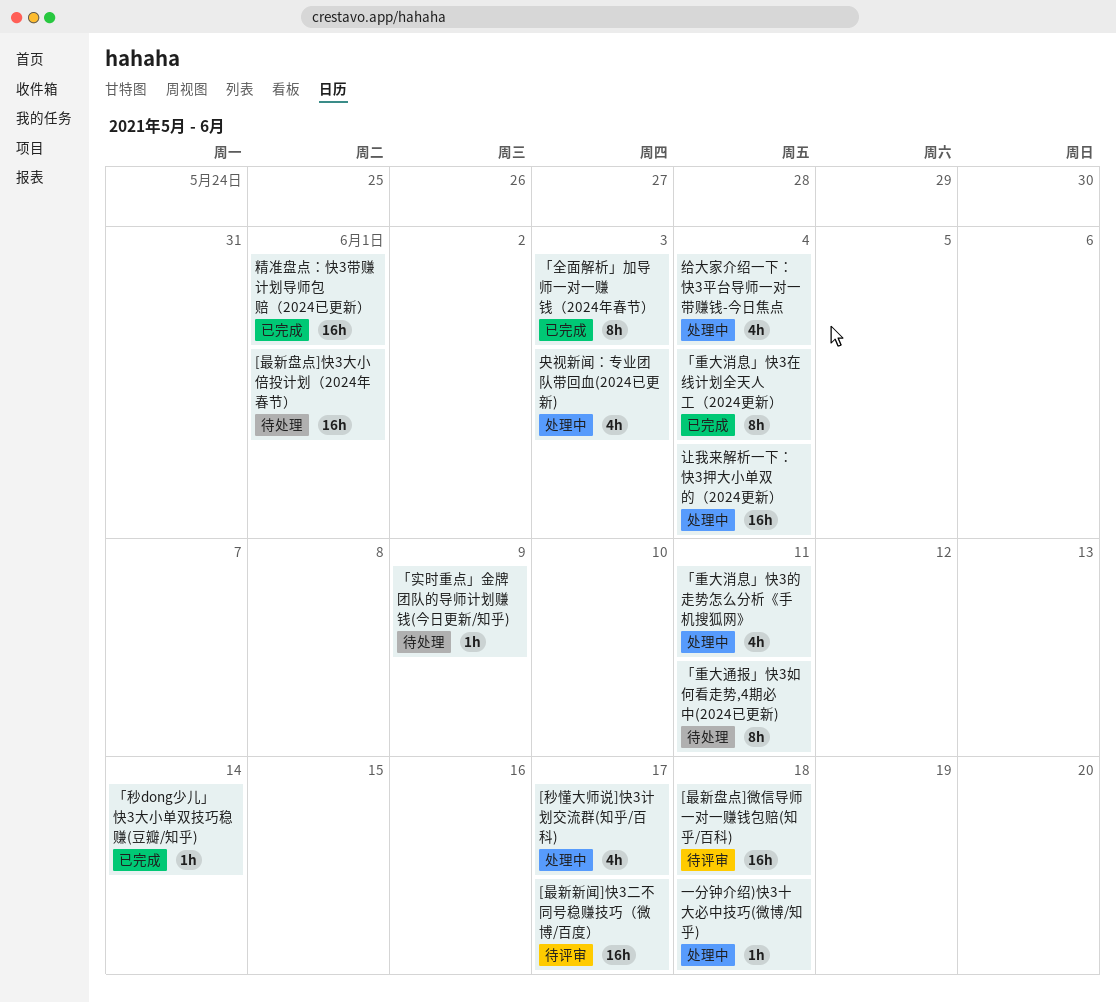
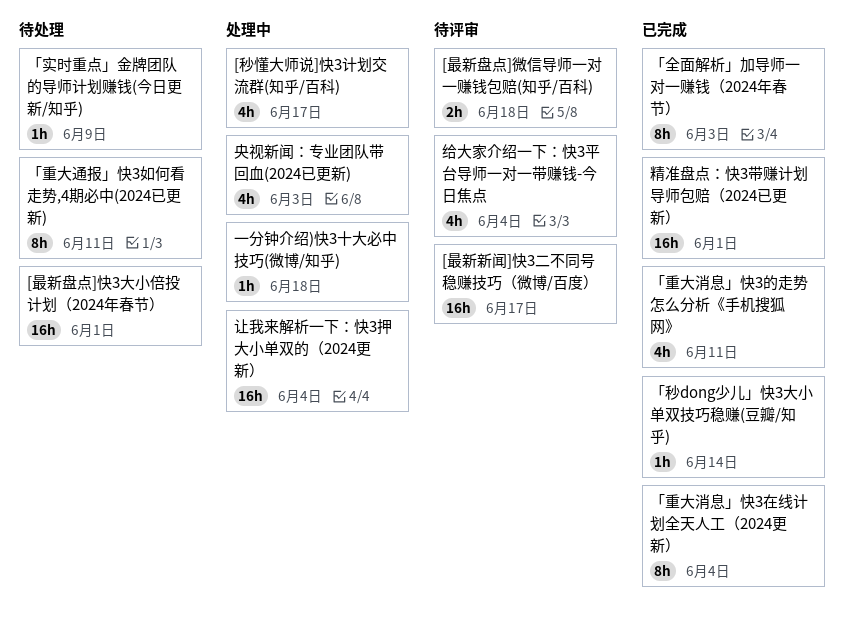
[最新盘点]微信导师一对一赚钱包赔(知乎/百科), estimate: 16h -> 2h
「重大消息」快3的走势怎么分析《手机搜狐网》, status: 处理中 -> 已完成
给大家介绍一下：快3平台导师一对一带赚钱-今日焦点, status: 处理中 -> 待评审

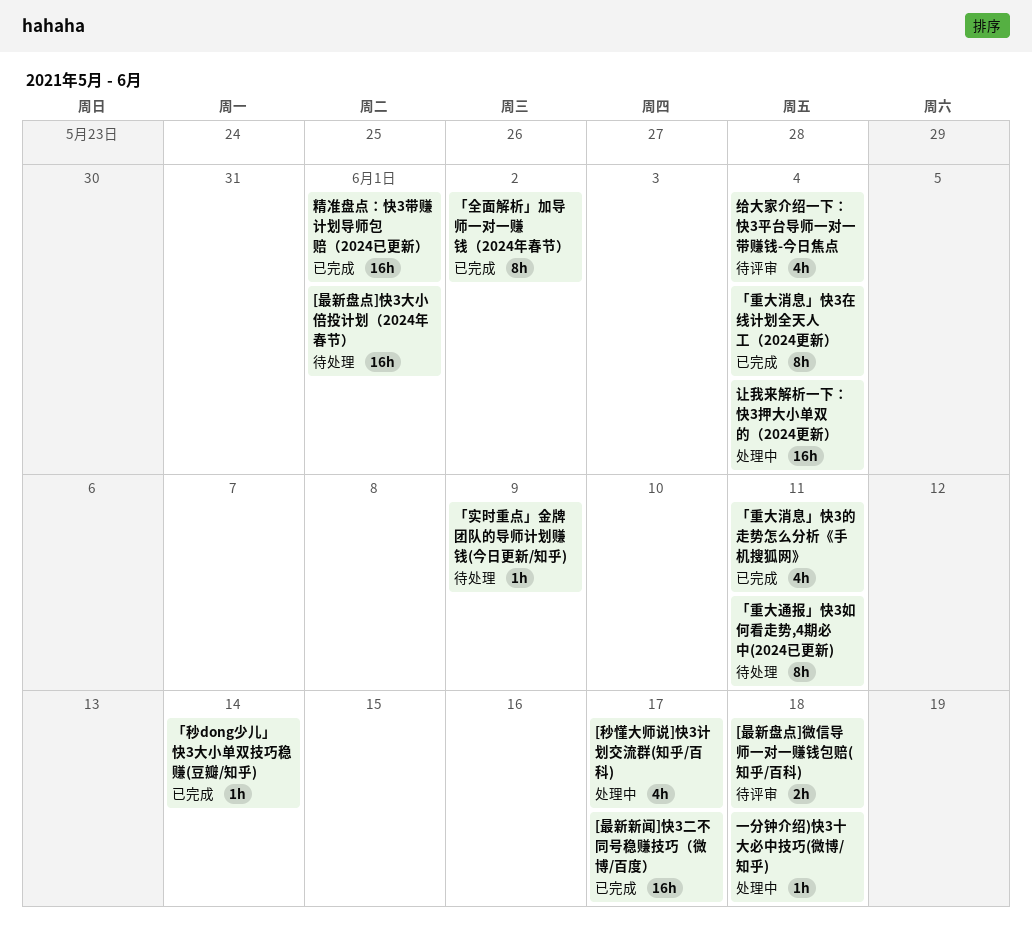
[最新新闻]快3二不同号稳赚技巧（微博/百度）, status: 待评审 -> 已完成
「全面解析」加导师一对一赚钱（2024年春节）, due: Jun 3 -> Jun 2
央视新闻：专业团队带回血(2024已更新): present -> none

